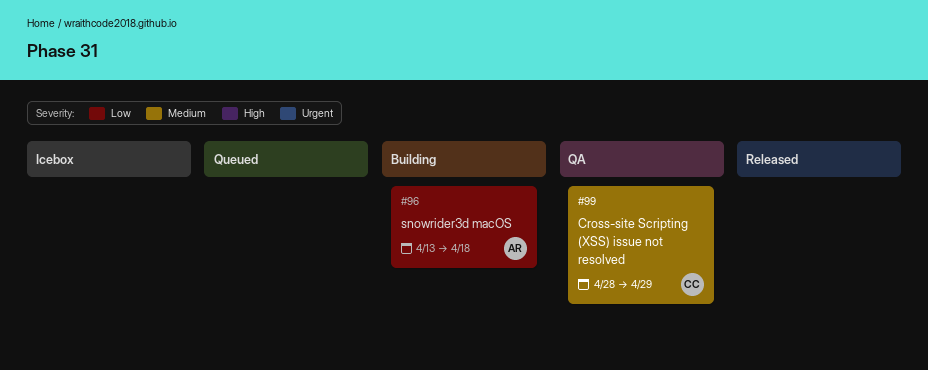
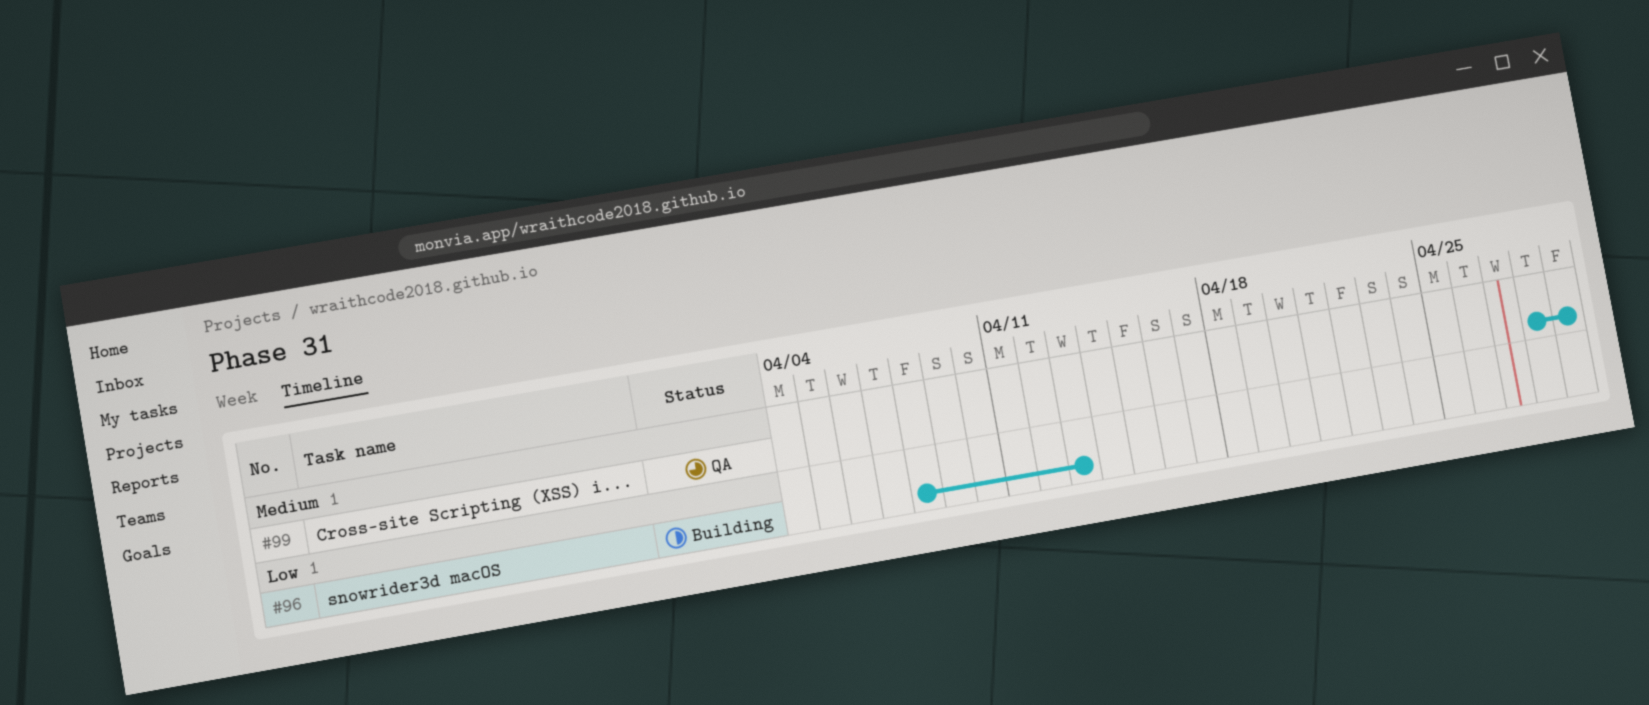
#96, start: Apr 13 -> Apr 8
#96, due: Apr 18 -> Apr 13

